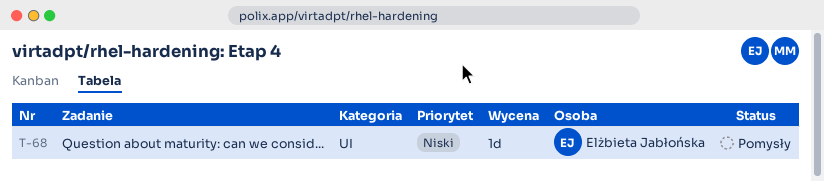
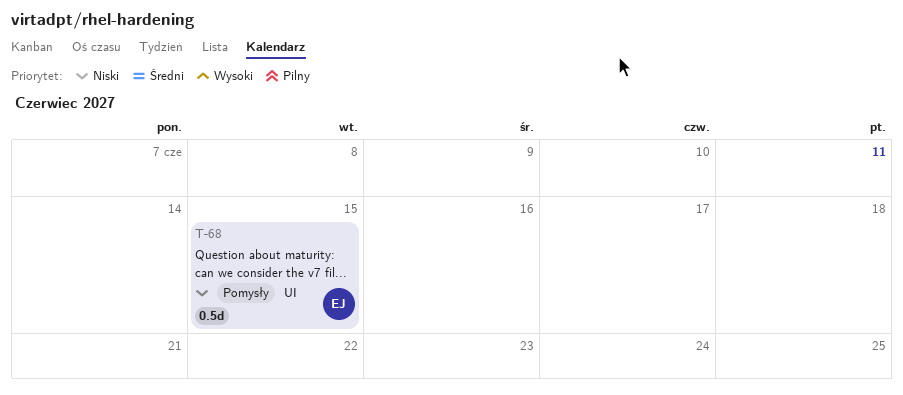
T-68, estimate: 1d -> 0.5d

